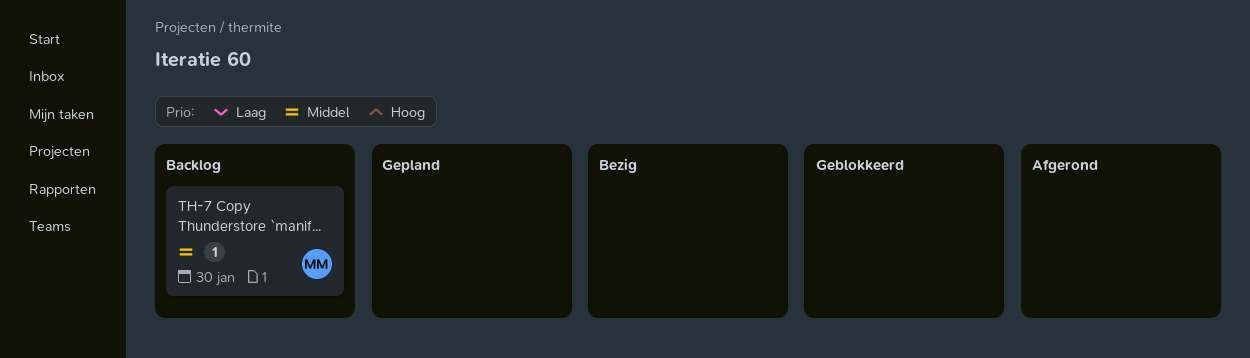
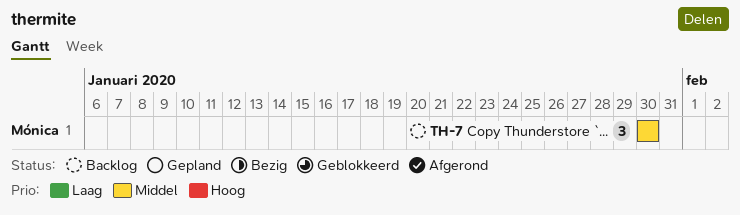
TH-7, estimate: 1 -> 3

